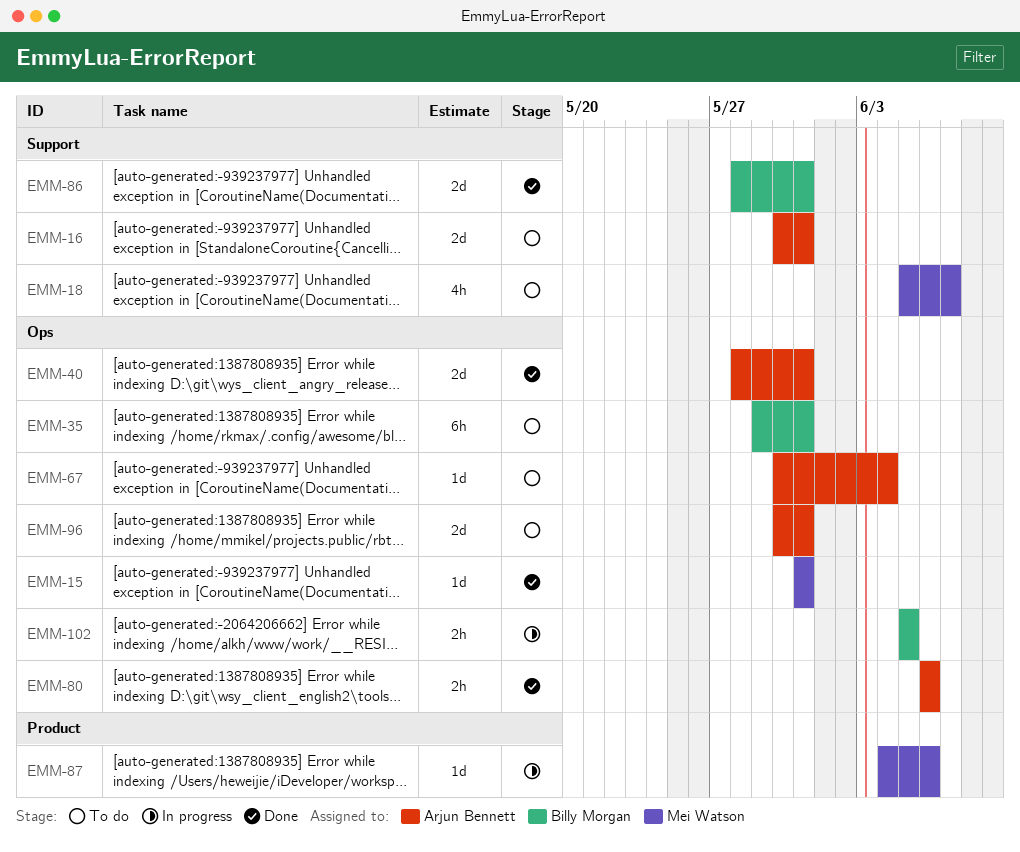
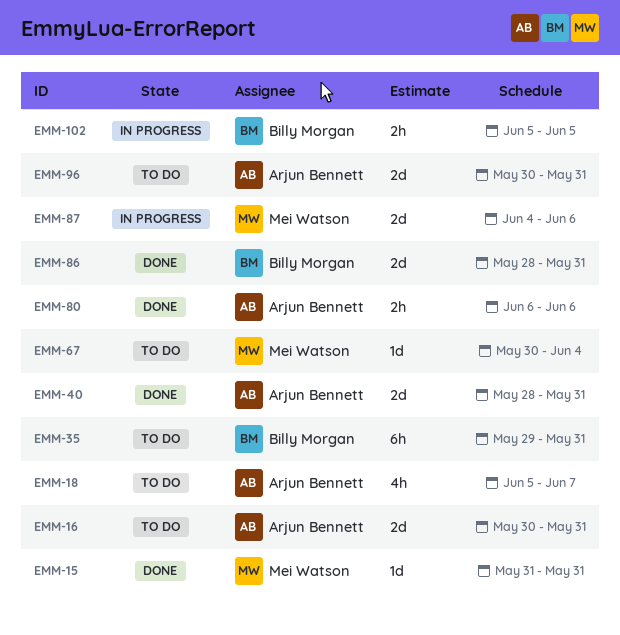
EMM-18, owner: Mei Watson -> Arjun Bennett
EMM-67, owner: Arjun Bennett -> Mei Watson
EMM-87, estimate: 1d -> 2d

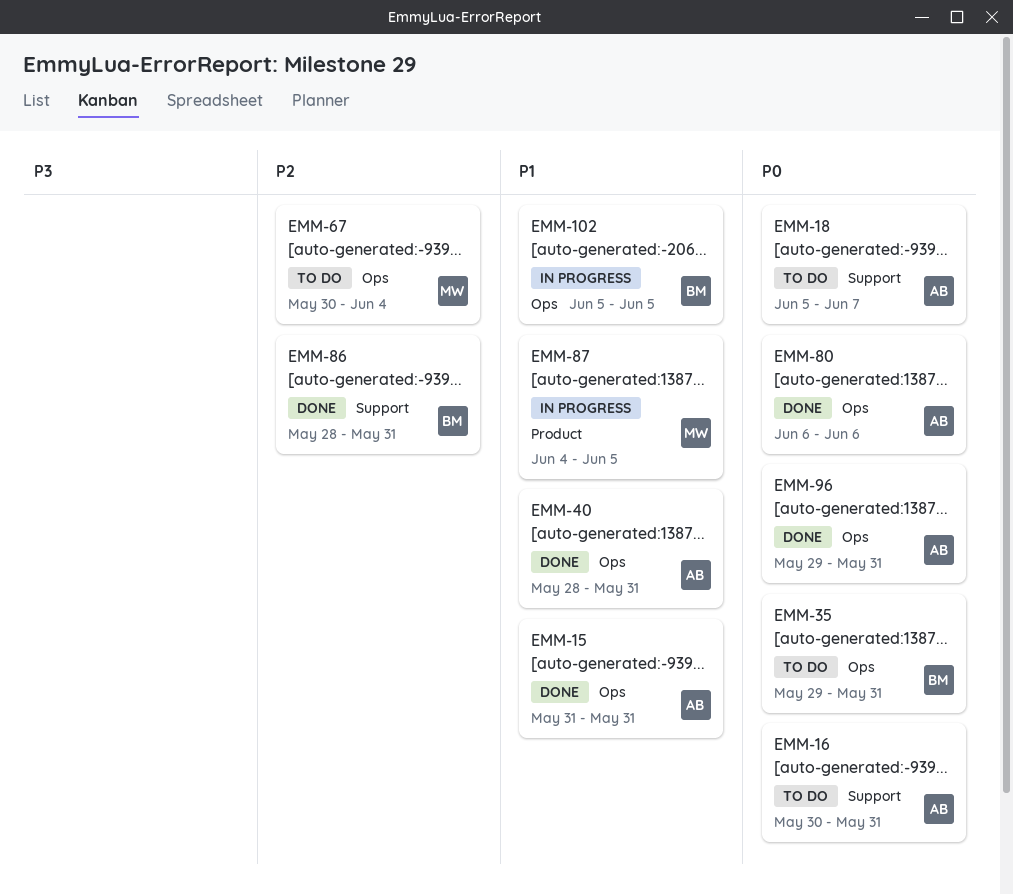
EMM-15, owner: Mei Watson -> Arjun Bennett
EMM-87, due: Jun 6 -> Jun 5
EMM-96, status: To do -> Done
EMM-96, start: May 30 -> May 29

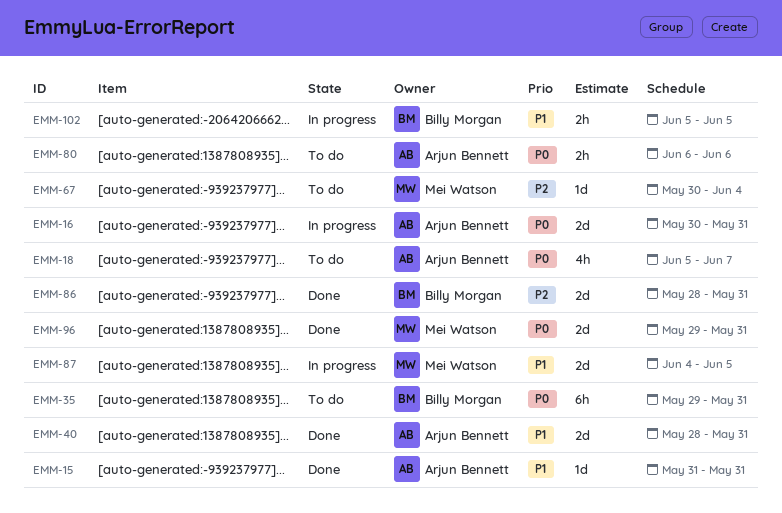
EMM-16, status: To do -> In progress
EMM-80, status: Done -> To do
EMM-96, owner: Arjun Bennett -> Mei Watson

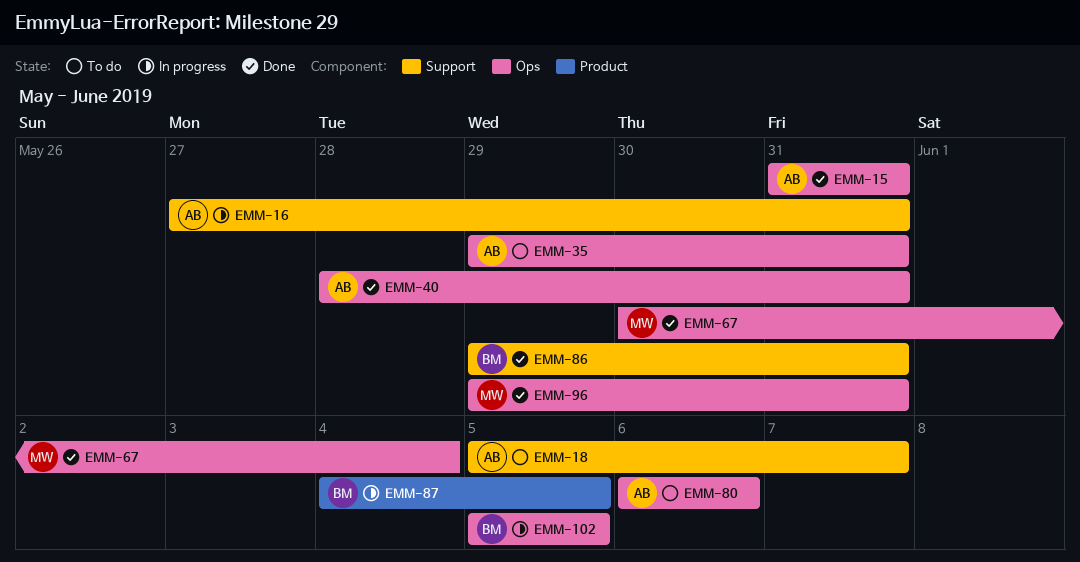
EMM-16, start: May 30 -> May 27
EMM-35, owner: Billy Morgan -> Arjun Bennett
EMM-67, status: To do -> Done
EMM-86, start: May 28 -> May 29
EMM-87, owner: Mei Watson -> Billy Morgan

